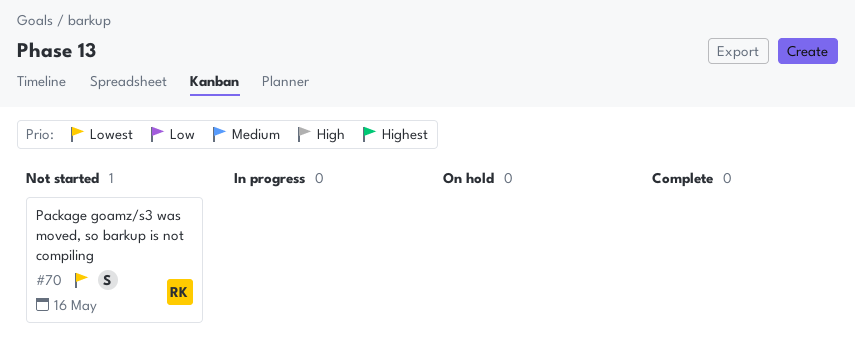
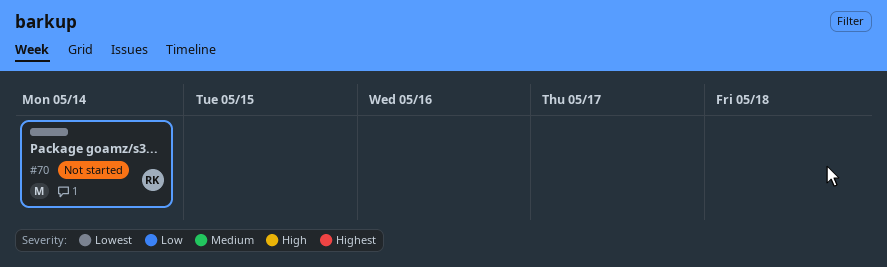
#70, estimate: S -> M
#70, due: May 16 -> May 14

